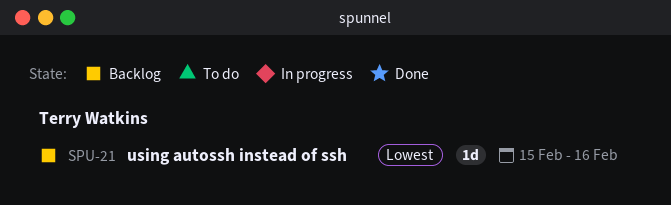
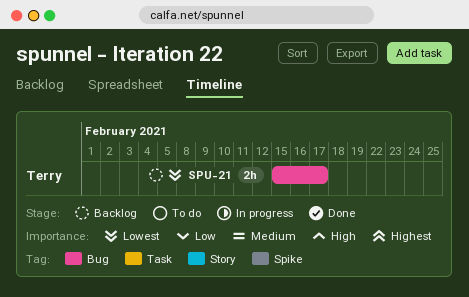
SPU-21, estimate: 1d -> 2h
SPU-21, due: Feb 16 -> Feb 17

